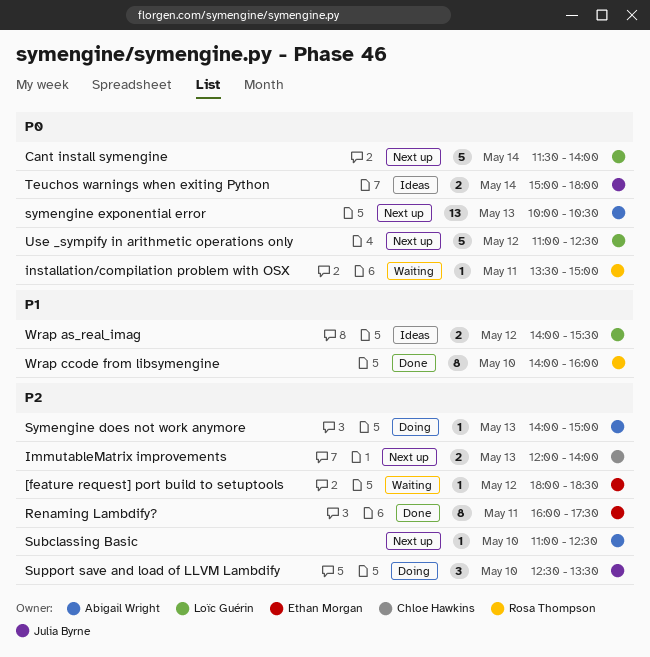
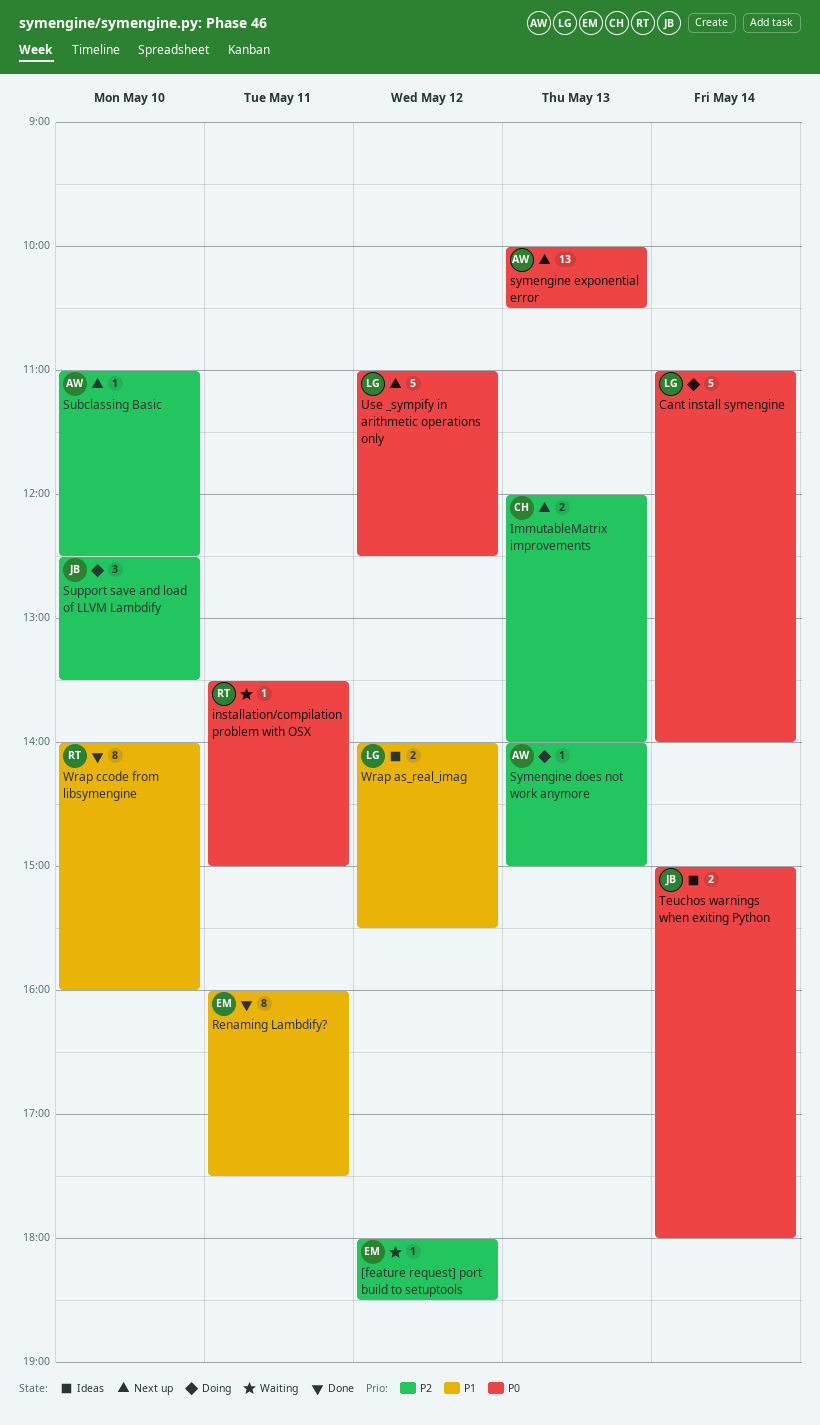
Cant install symengine, status: Next up -> Doing
Cant install symengine, begins: 11:30 -> 11:00
Renaming Lambdify?, priority: P2 -> P1

